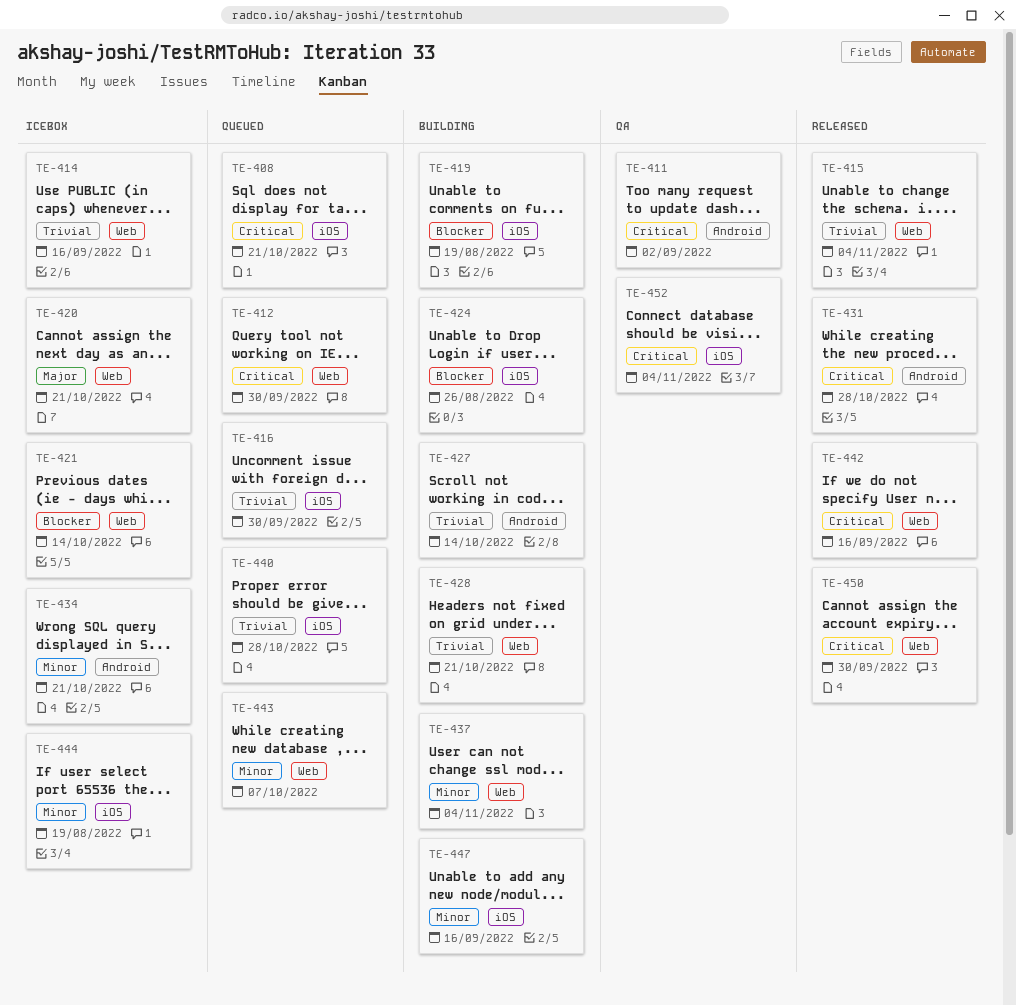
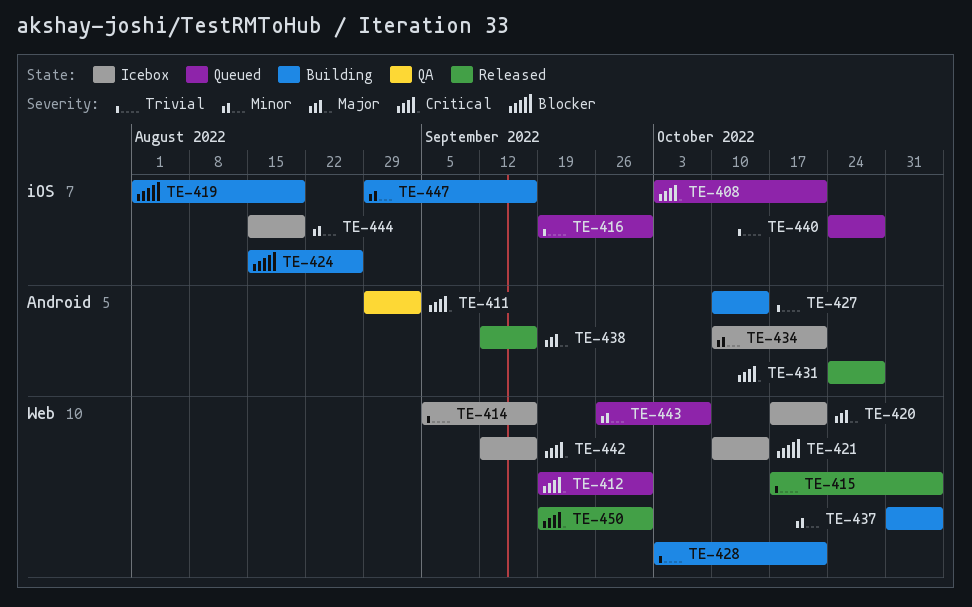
TE-438: none -> present
TE-442, status: Released -> Icebox
TE-452: present -> none

